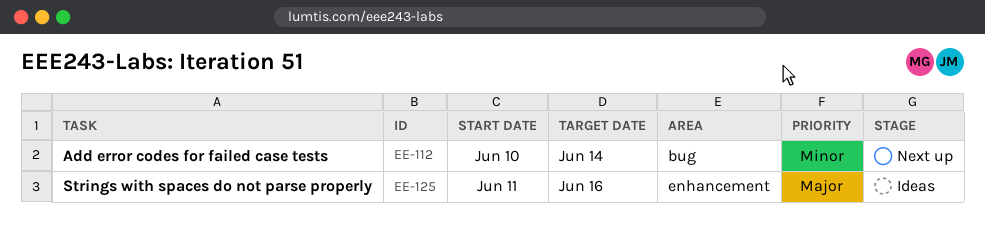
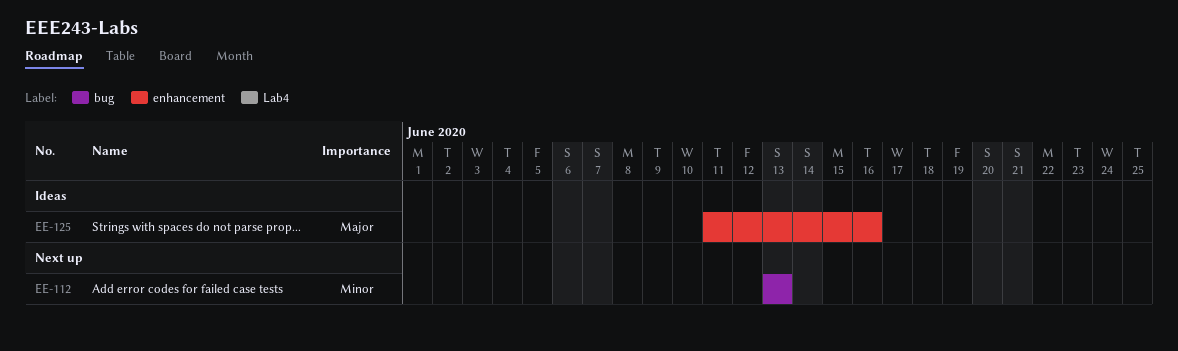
EE-112, start: Jun 10 -> Jun 13
EE-112, due: Jun 14 -> Jun 13

